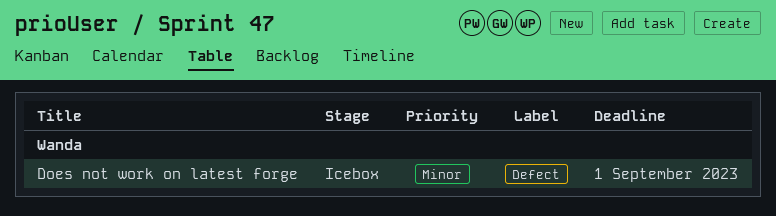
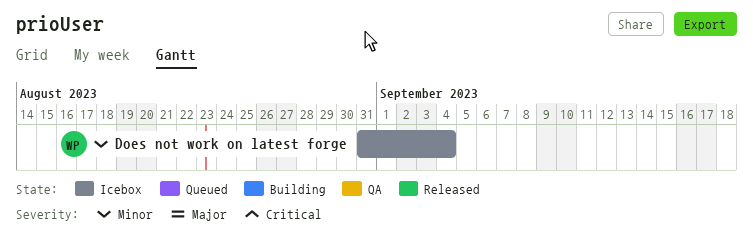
Does not work on latest forge, due: Sep 1 -> Sep 4

